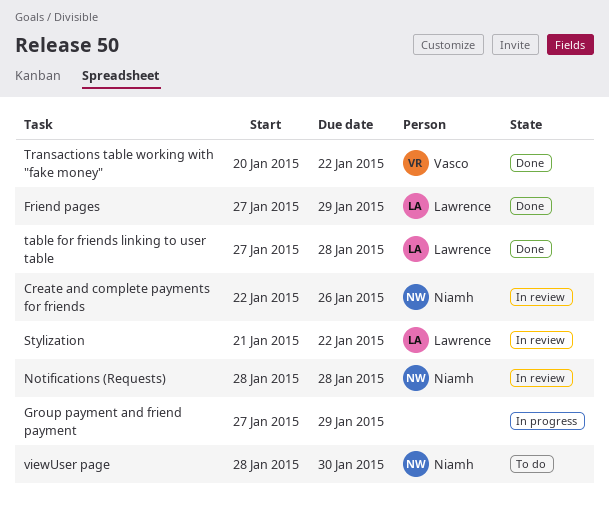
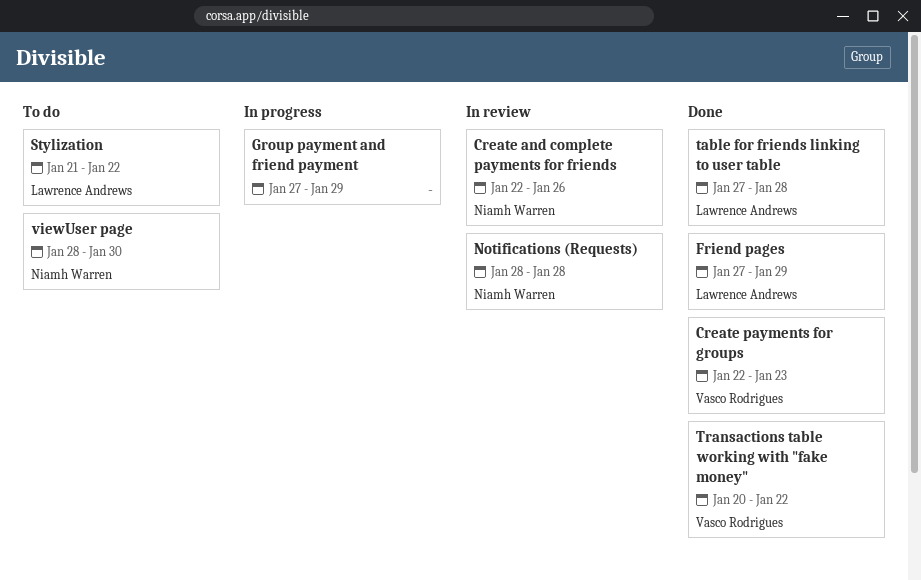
Create payments for groups: none -> present
Stylization, status: In review -> To do

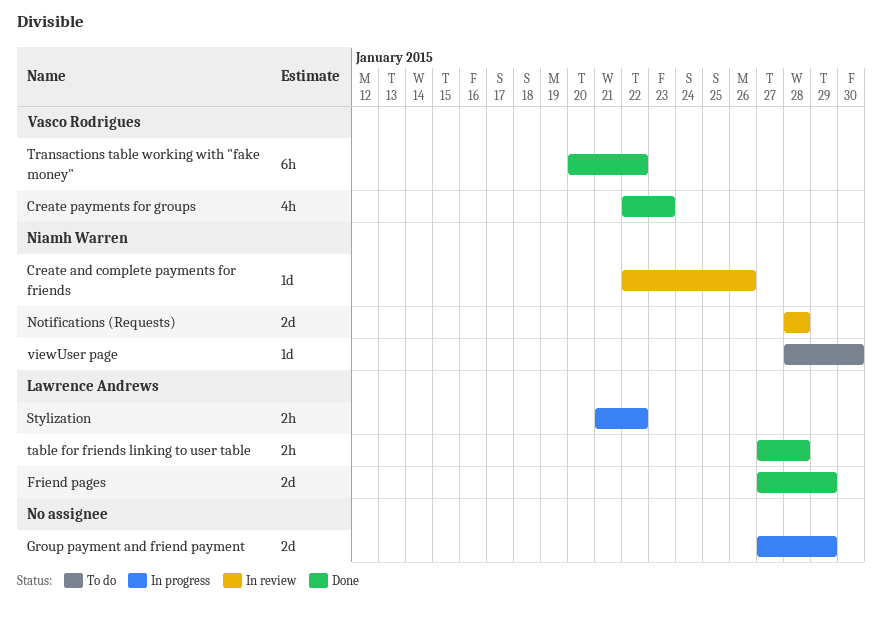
Stylization, status: To do -> In progress

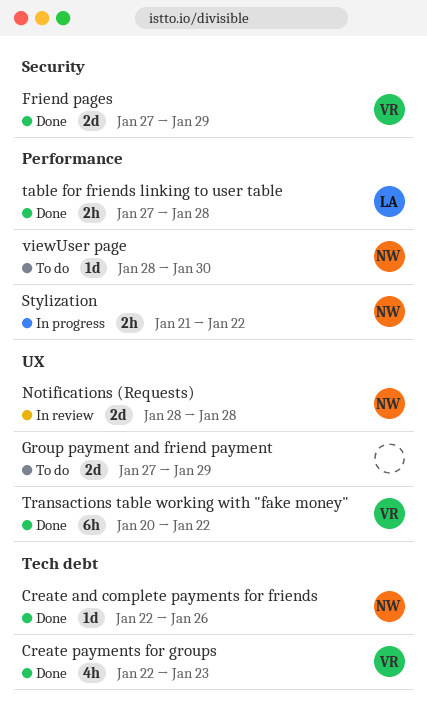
Create and complete payments for friends, status: In review -> Done
Friend pages, owner: Lawrence Andrews -> Vasco Rodrigues
Group payment and friend payment, status: In progress -> To do
Stylization, owner: Lawrence Andrews -> Niamh Warren

